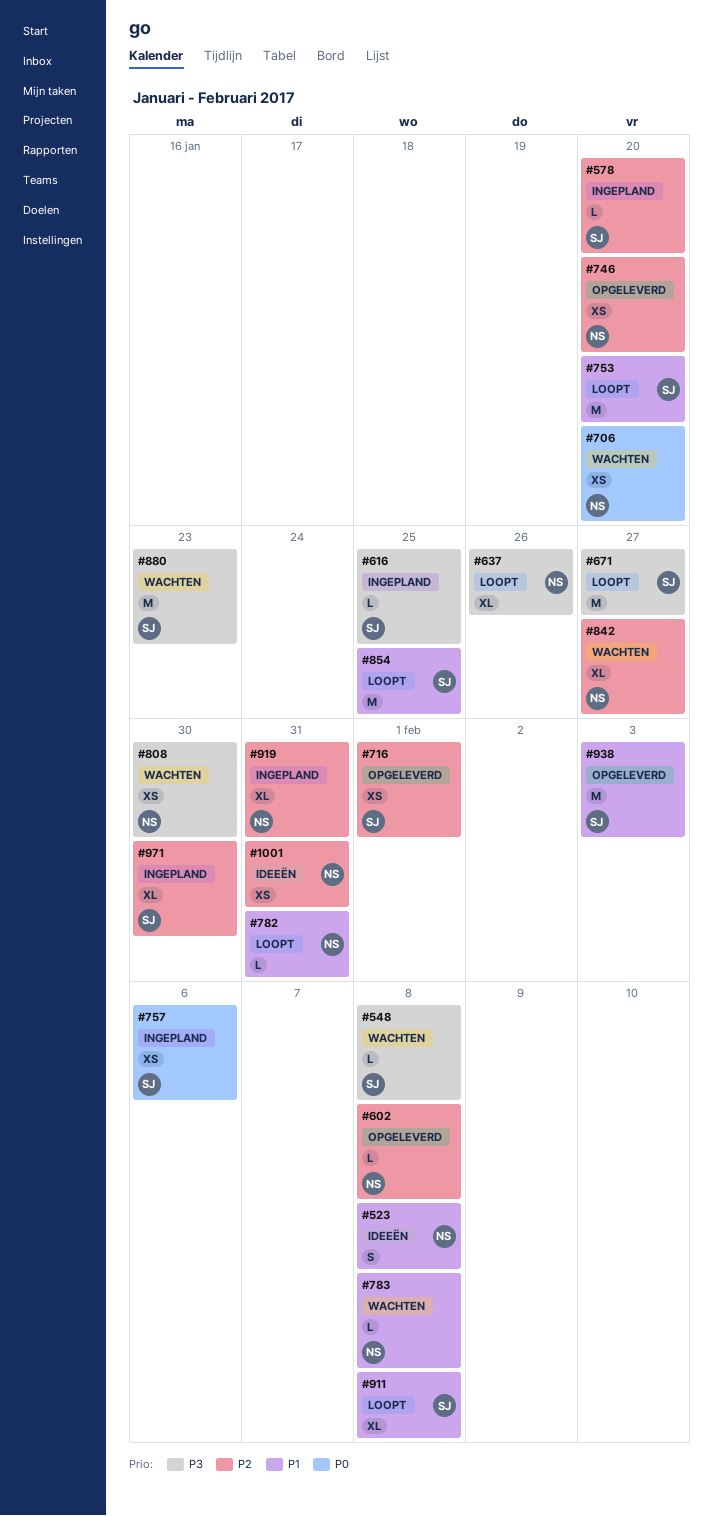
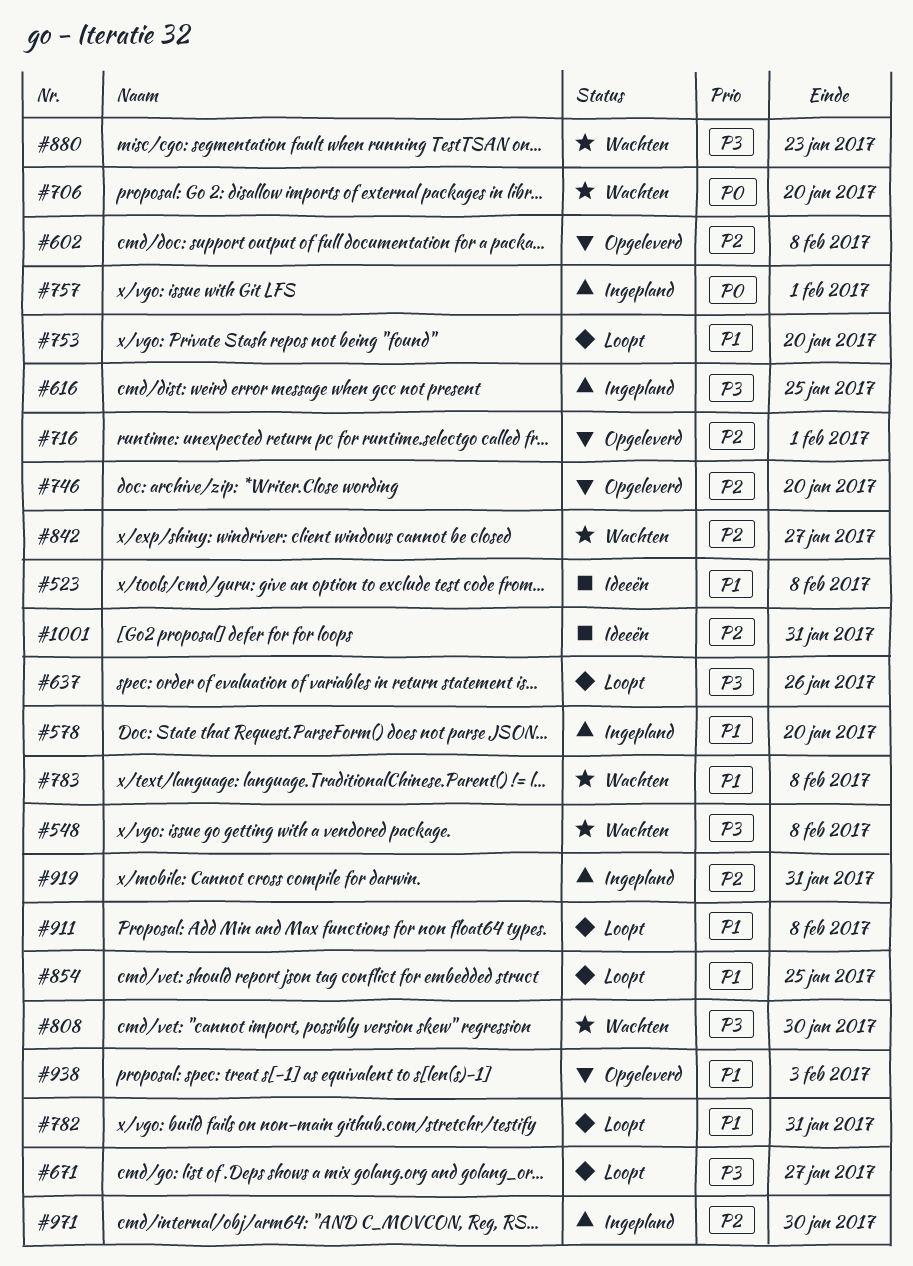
#578, priority: P2 -> P1
#757, due: Feb 6 -> Feb 1

